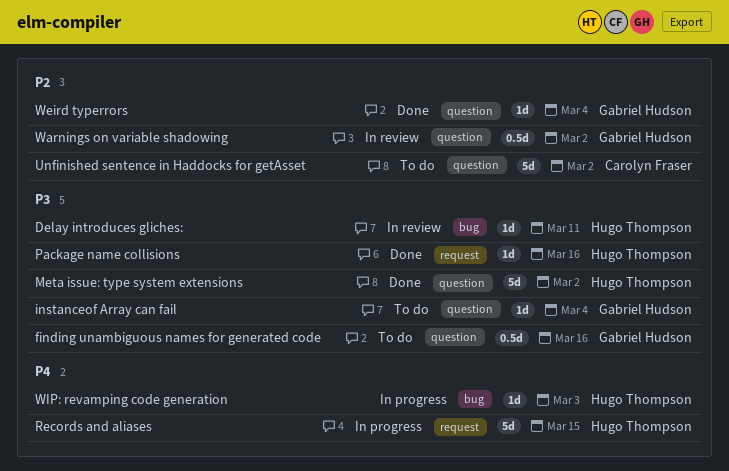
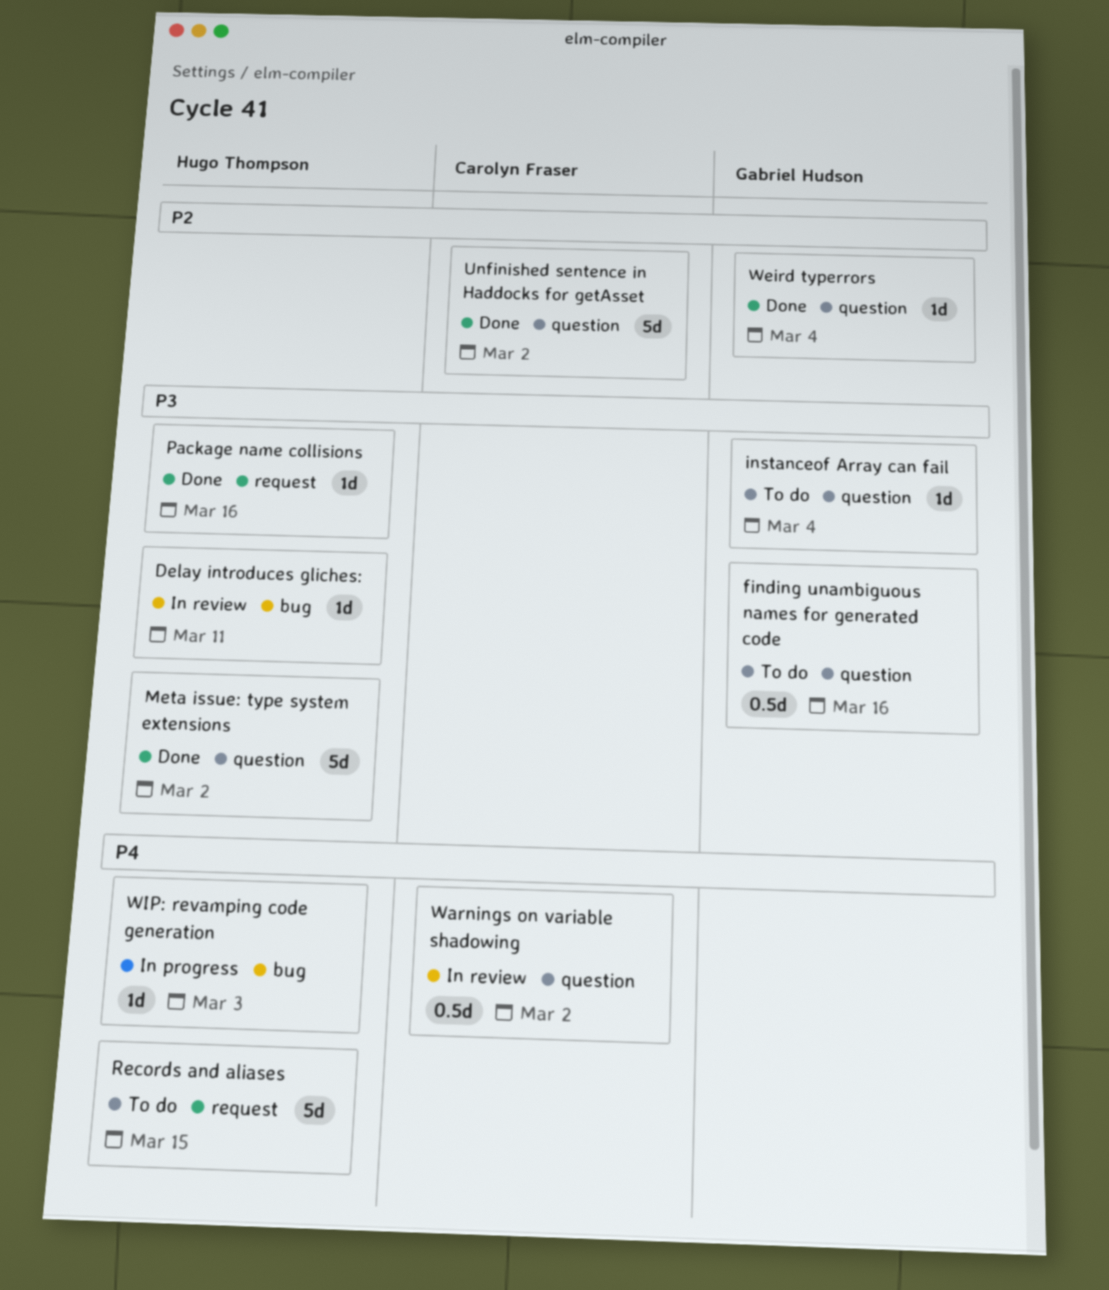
Records and aliases, status: In progress -> To do
Unfinished sentence in Haddocks for getAsset, status: To do -> Done
Warnings on variable shadowing, owner: Gabriel Hudson -> Carolyn Fraser
Warnings on variable shadowing, priority: P2 -> P4

